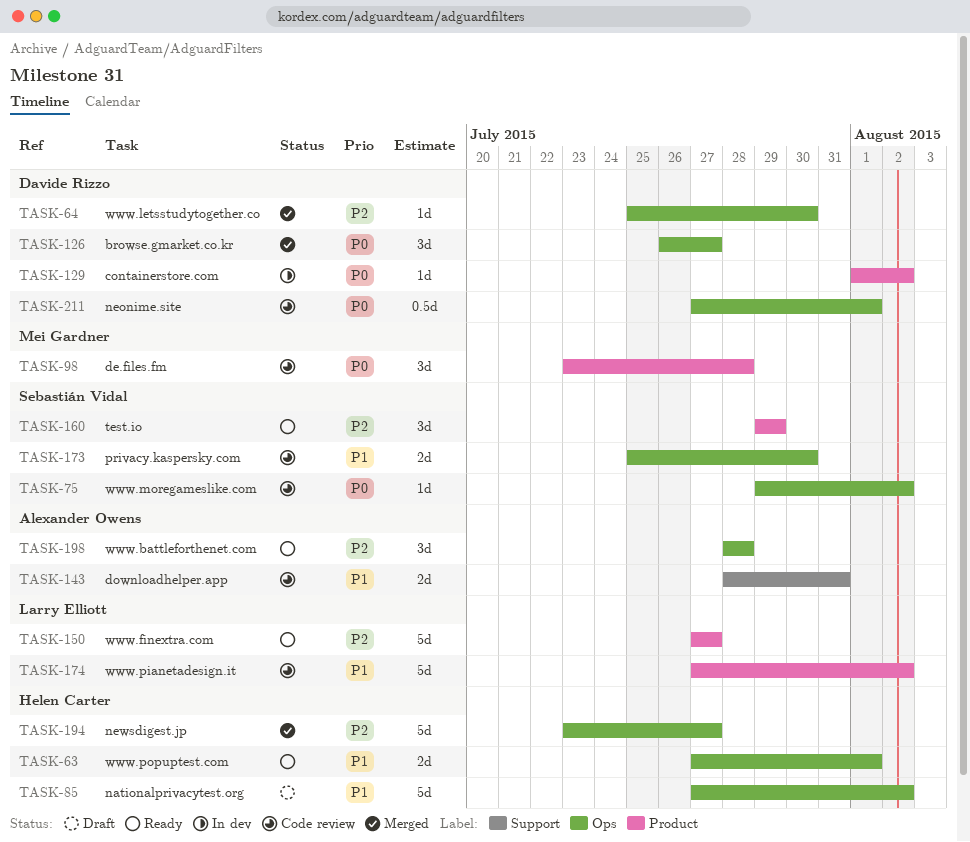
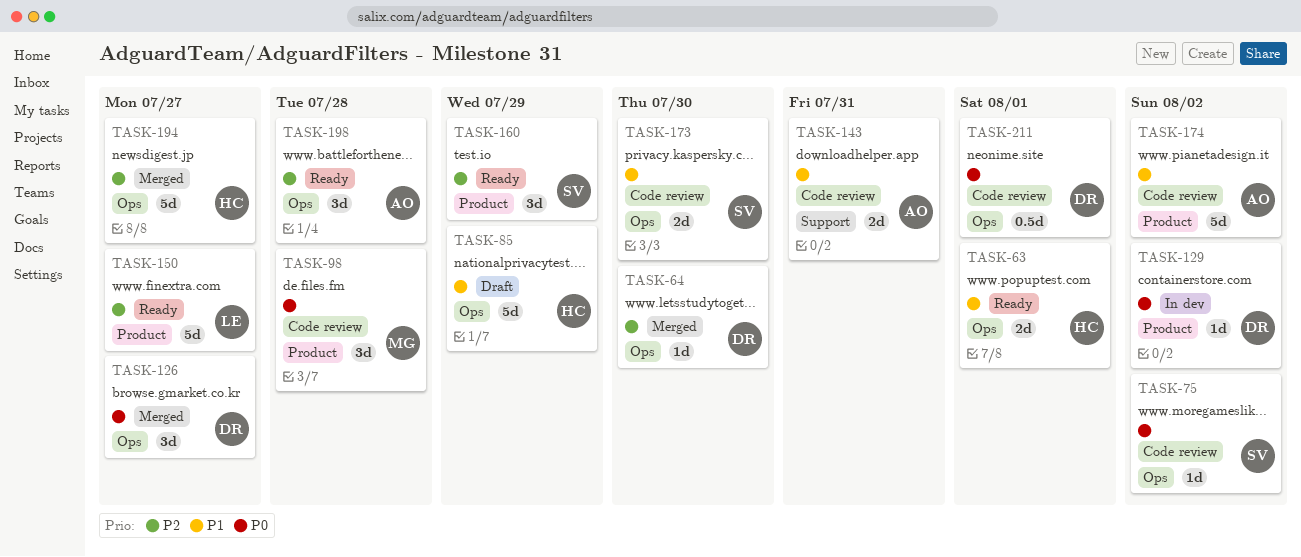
TASK-85, due: Aug 2 -> Jul 29
TASK-174, owner: Larry Elliott -> Alexander Owens

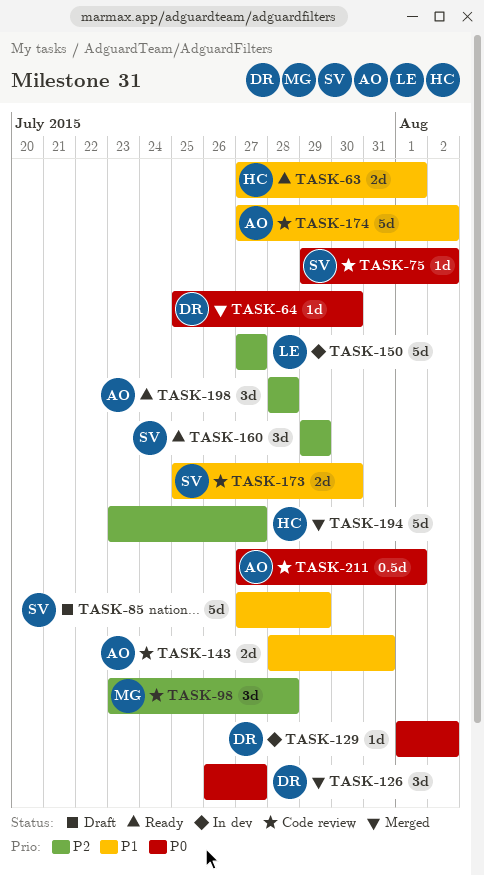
TASK-64, priority: P2 -> P0
TASK-85, owner: HC -> SV
TASK-98, priority: P0 -> P2
TASK-150, status: Ready -> In dev
TASK-211, owner: DR -> AO

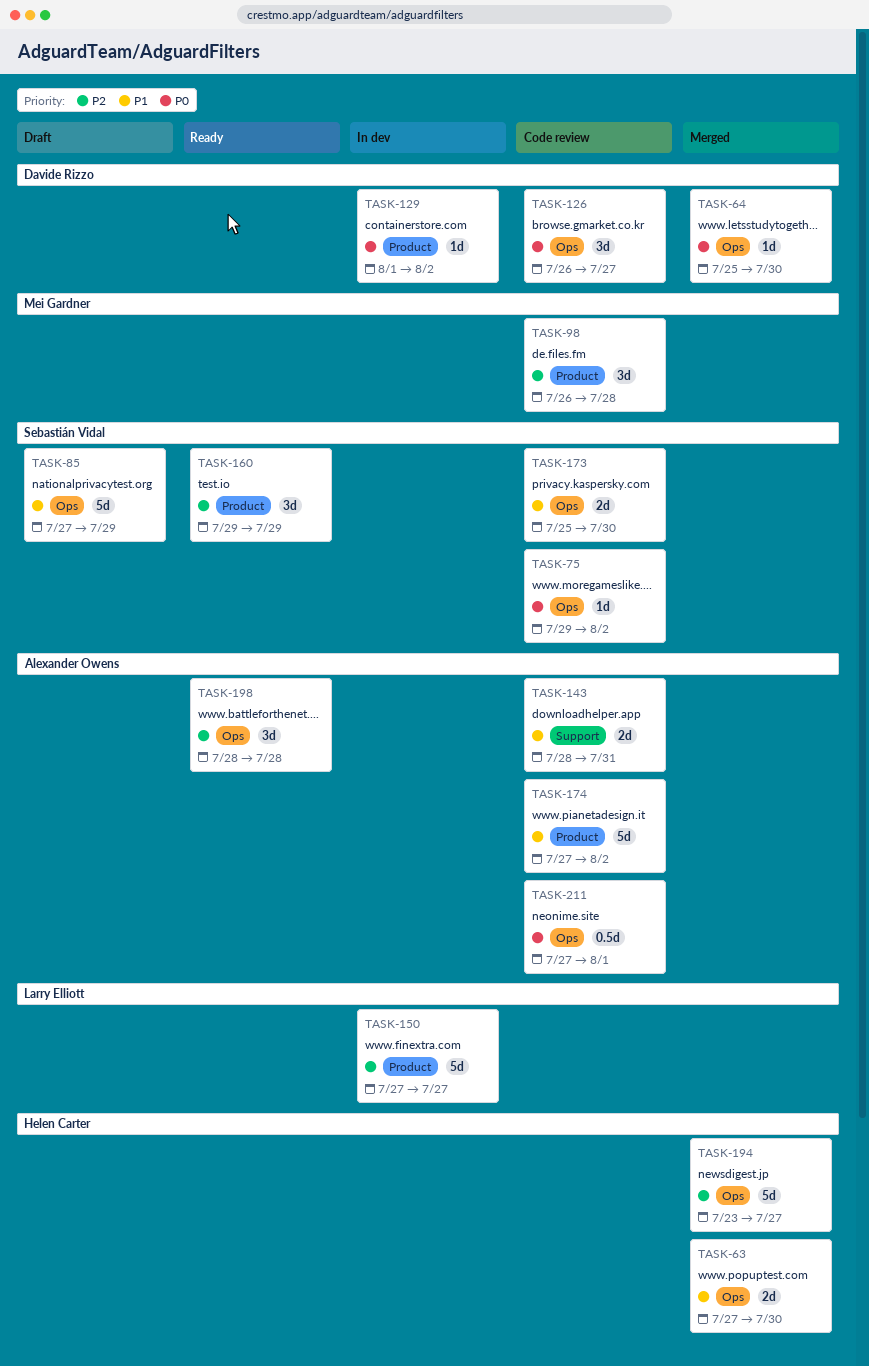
TASK-63, status: Ready -> Merged
TASK-63, due: Aug 1 -> Jul 30
TASK-98, start: Jul 23 -> Jul 26
TASK-126, status: Merged -> Code review

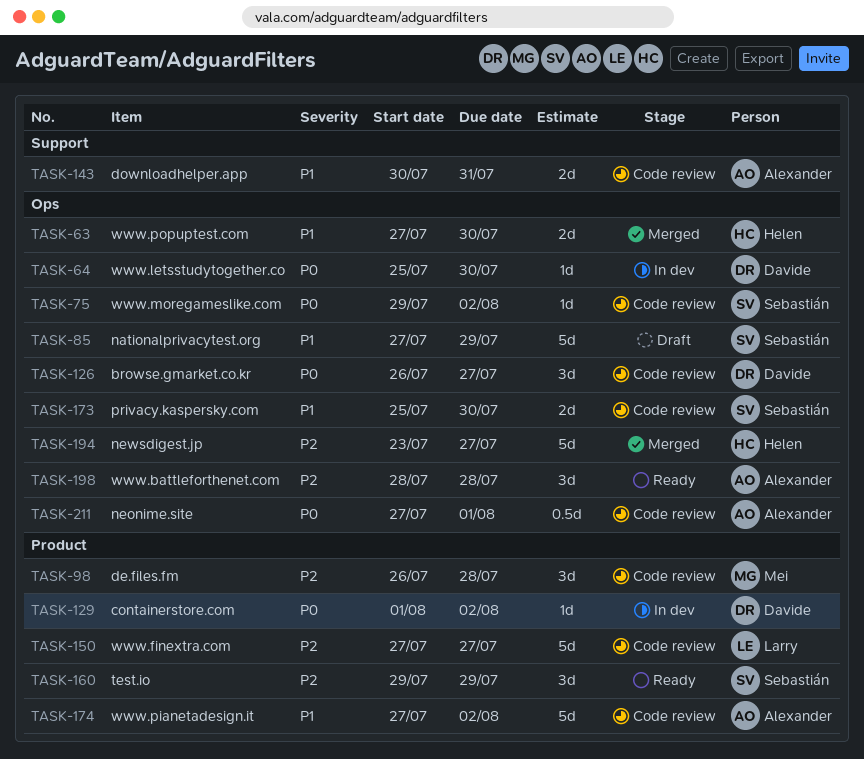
TASK-64, status: Merged -> In dev
TASK-143, start: Jul 28 -> Jul 30
TASK-150, status: In dev -> Code review

